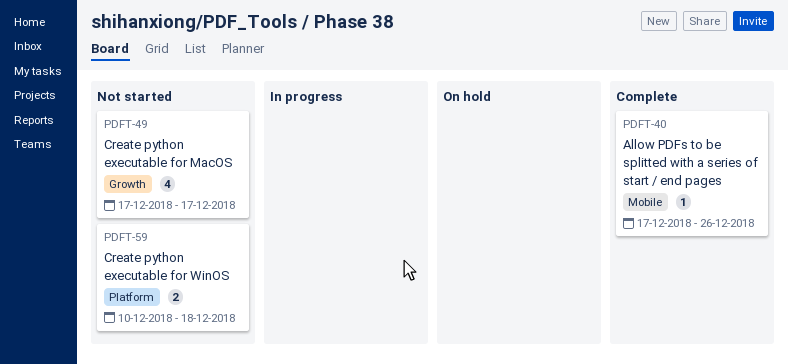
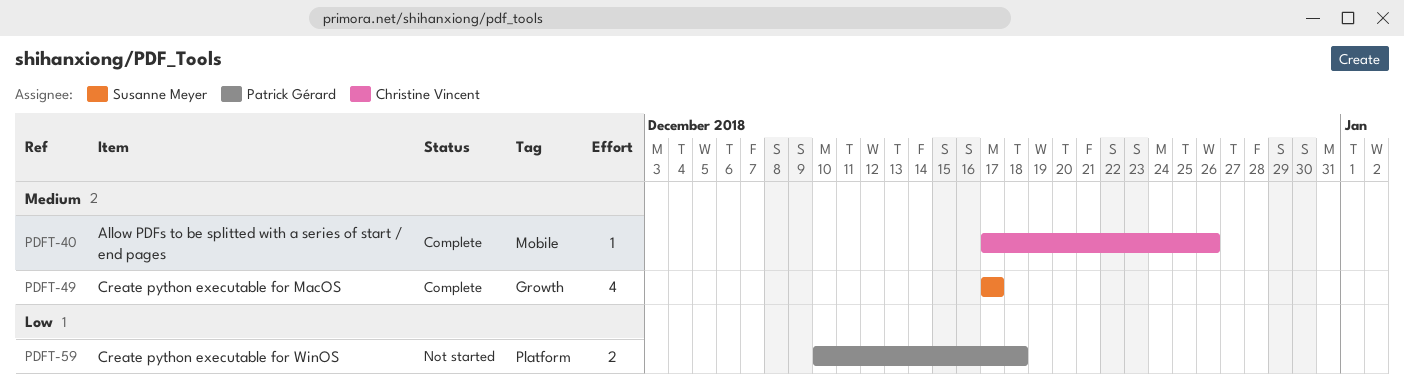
PDFT-49, status: Not started -> Complete

